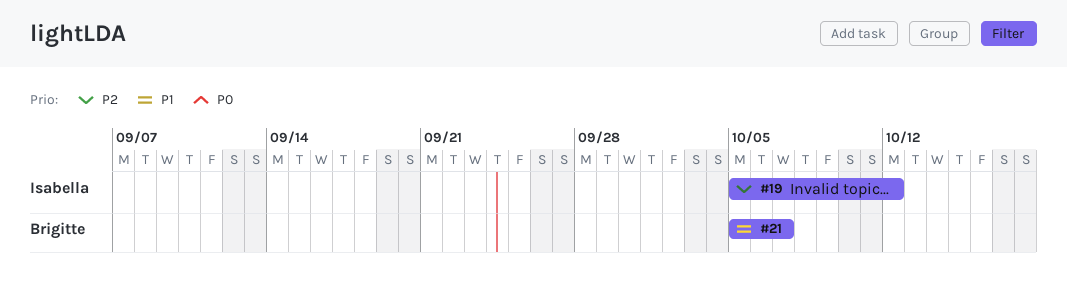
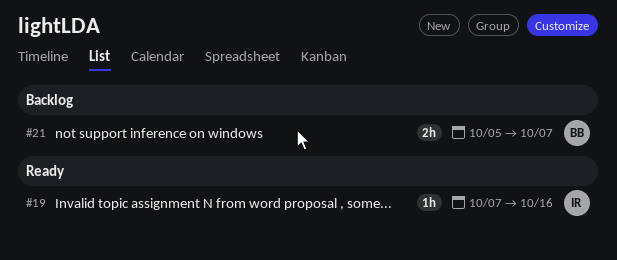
#19, start: Oct 5 -> Oct 7
#19, due: Oct 12 -> Oct 16

